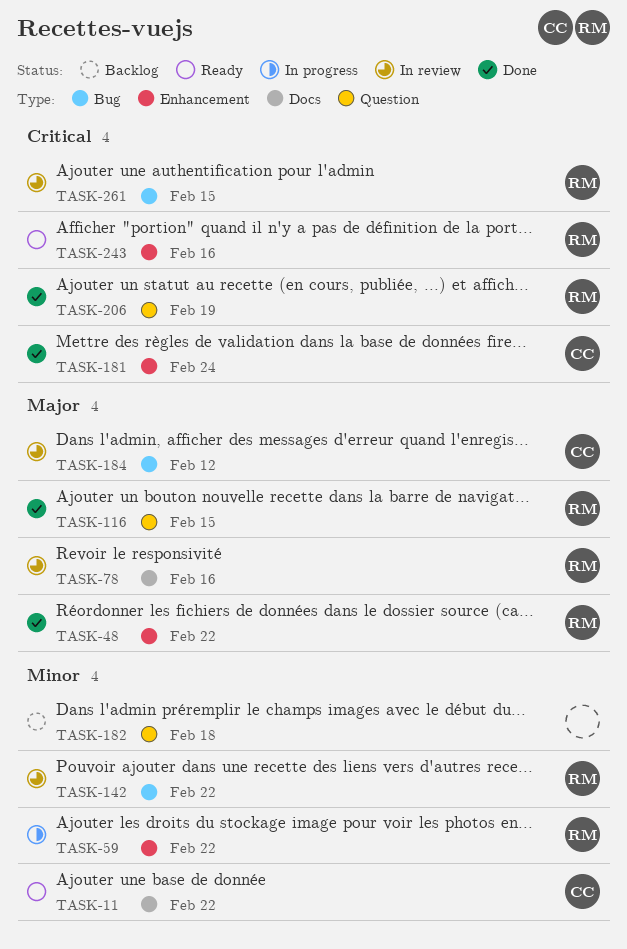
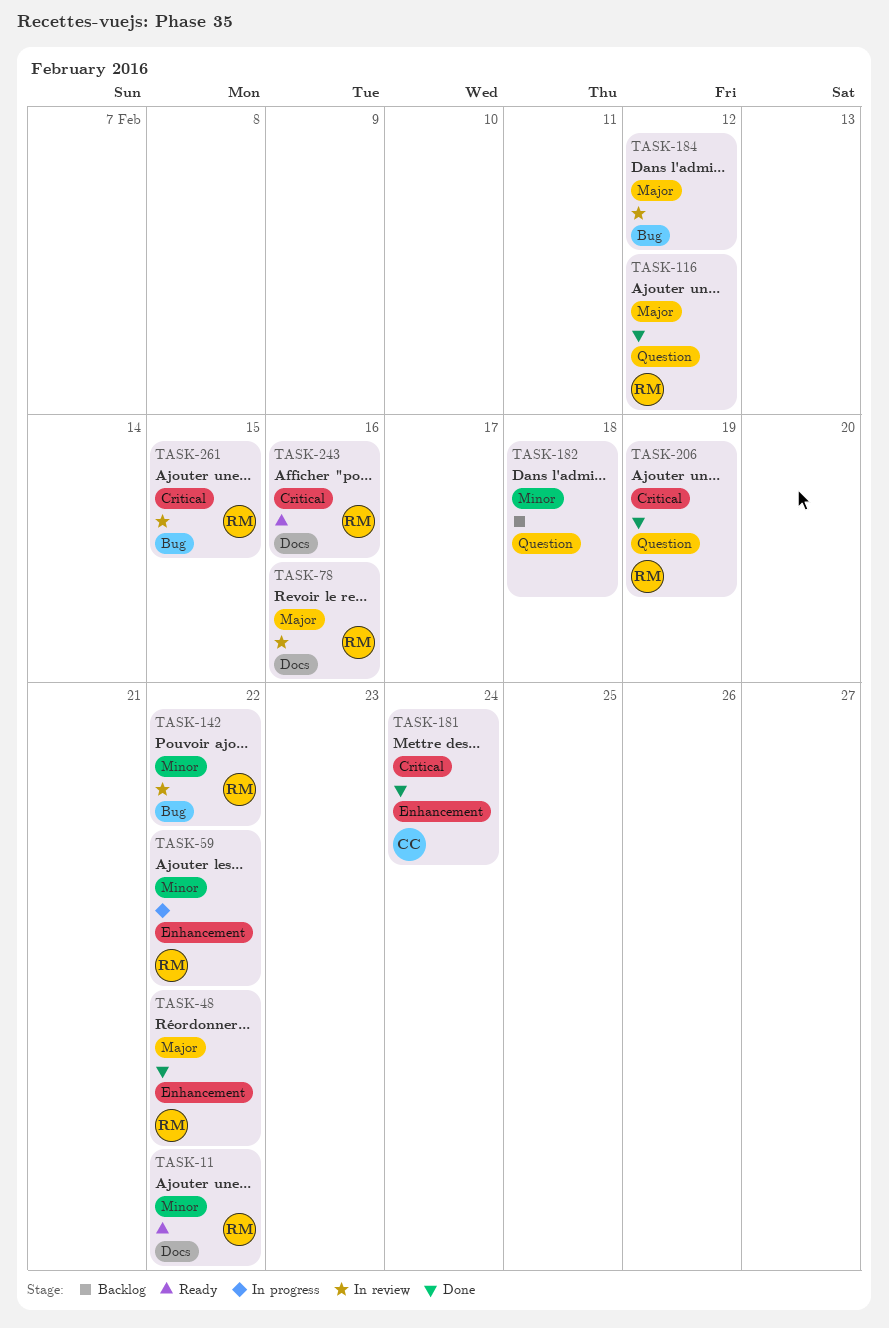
TASK-11, owner: CC -> RM
TASK-116, due: Feb 15 -> Feb 12
TASK-184, owner: CC -> none
TASK-243, label: Enhancement -> Docs

